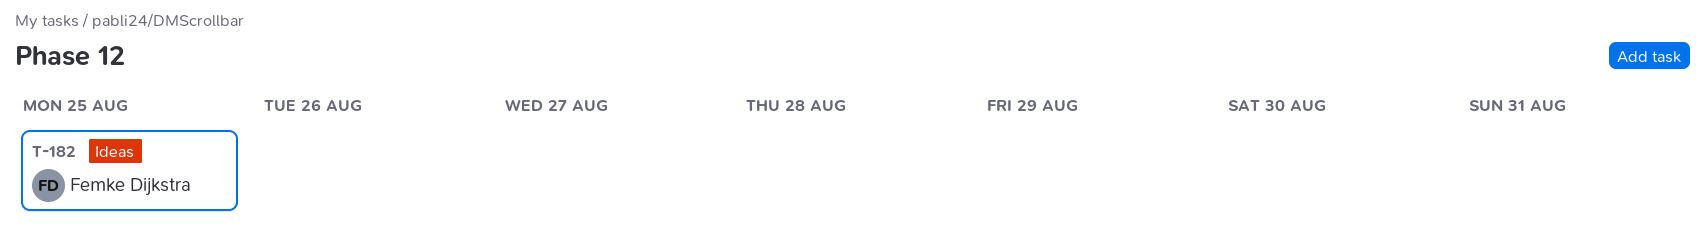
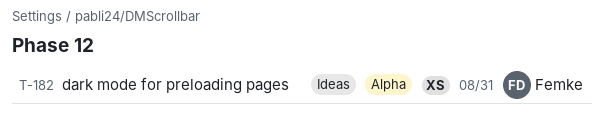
T-182, due: Aug 25 -> Aug 31

